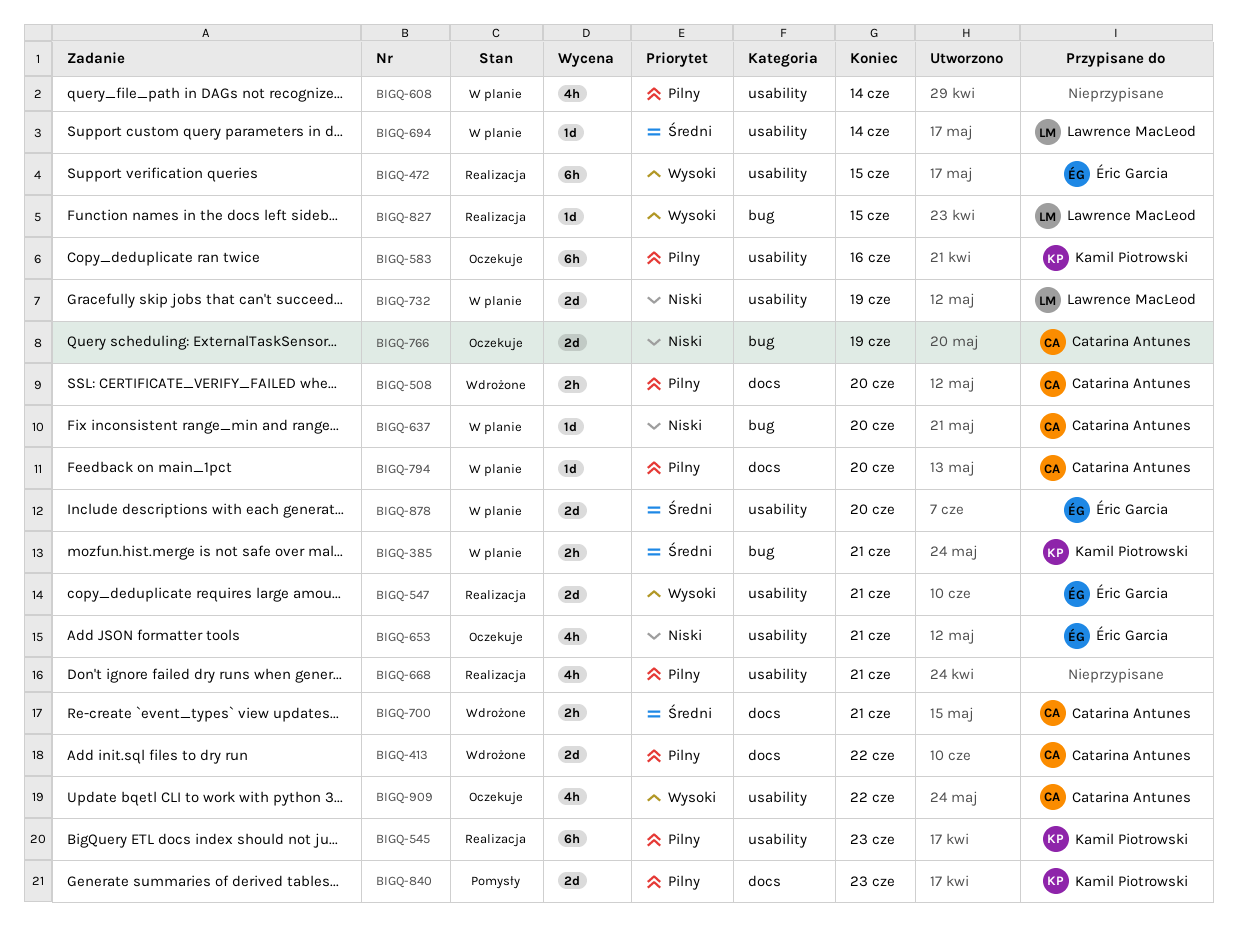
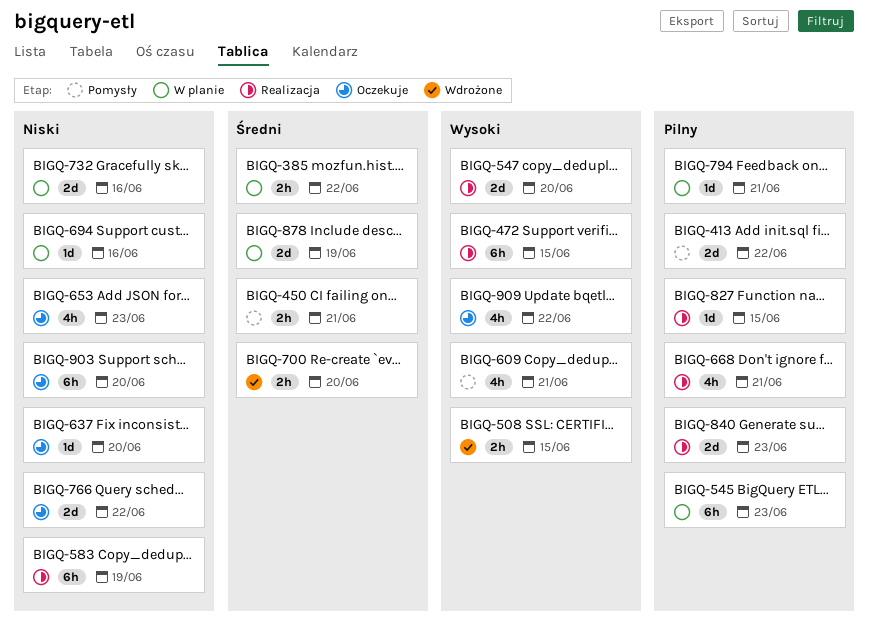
BIGQ-385, due: Jun 21 -> Jun 22
BIGQ-413, status: Wdrożone -> Pomysły
BIGQ-450: none -> present
BIGQ-508, priority: Pilny -> Wysoki
BIGQ-508, due: Jun 20 -> Jun 15
BIGQ-545, status: Realizacja -> W planie
BIGQ-547, due: Jun 21 -> Jun 20
BIGQ-583, status: Oczekuje -> Realizacja
BIGQ-583, priority: Pilny -> Niski
BIGQ-583, due: Jun 16 -> Jun 19
BIGQ-608: present -> none
BIGQ-609: none -> present
BIGQ-637, status: W planie -> Oczekuje
BIGQ-653, due: Jun 21 -> Jun 23
BIGQ-694, priority: Średni -> Niski
BIGQ-694, due: Jun 14 -> Jun 16
BIGQ-700, due: Jun 21 -> Jun 20
BIGQ-732, due: Jun 19 -> Jun 16
BIGQ-766, due: Jun 19 -> Jun 22
BIGQ-794, due: Jun 20 -> Jun 21
BIGQ-827, priority: Wysoki -> Pilny
BIGQ-840, status: Pomysły -> Realizacja
BIGQ-878, due: Jun 20 -> Jun 19
BIGQ-903: none -> present

